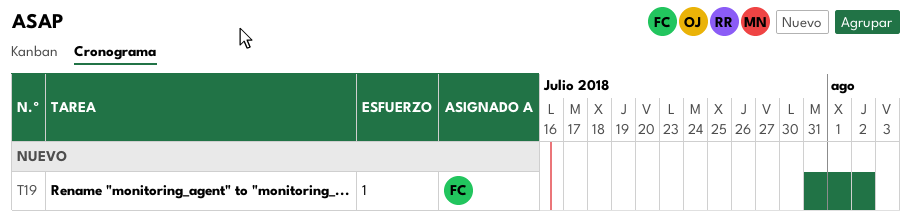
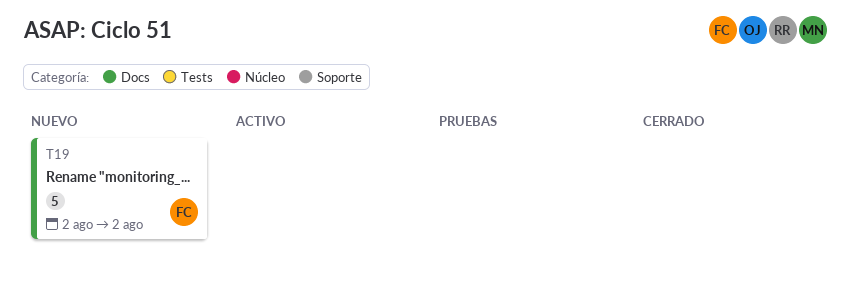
T19, estimate: 1 -> 5
T19, start: Jul 31 -> Aug 2

